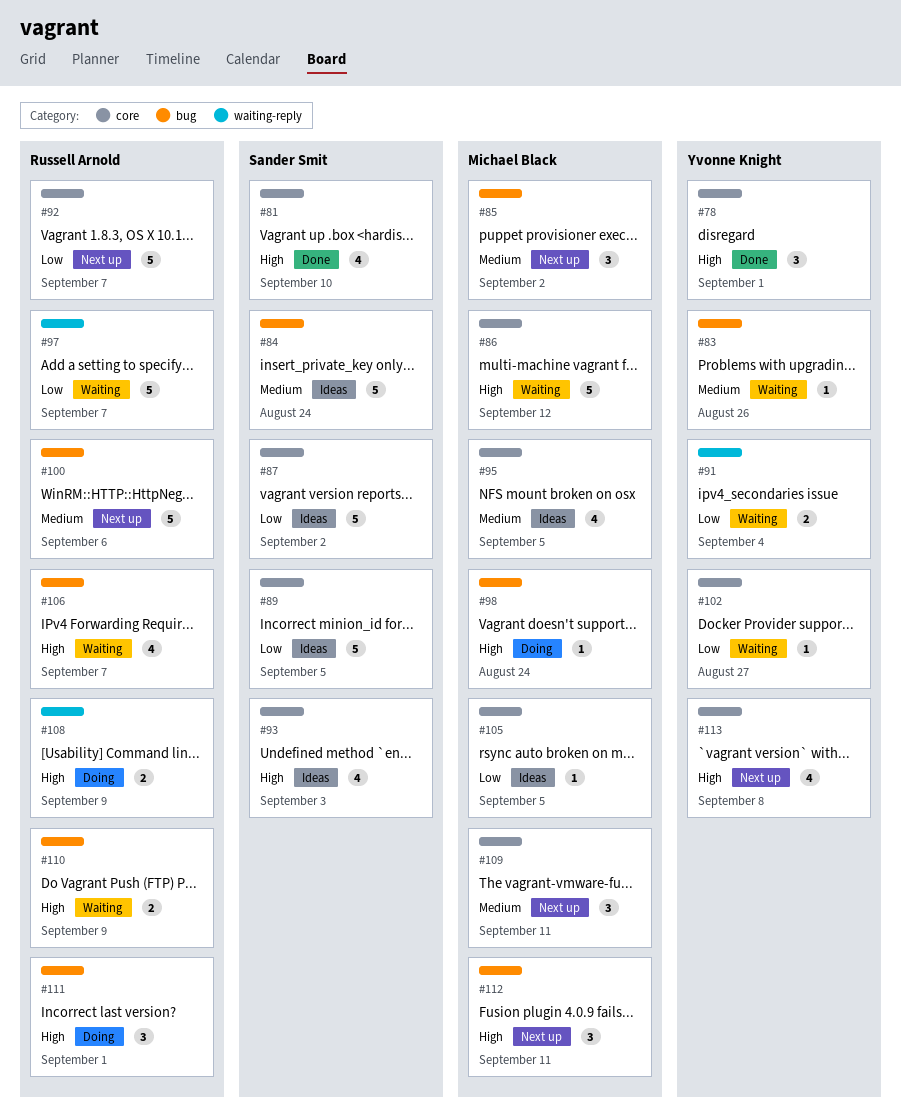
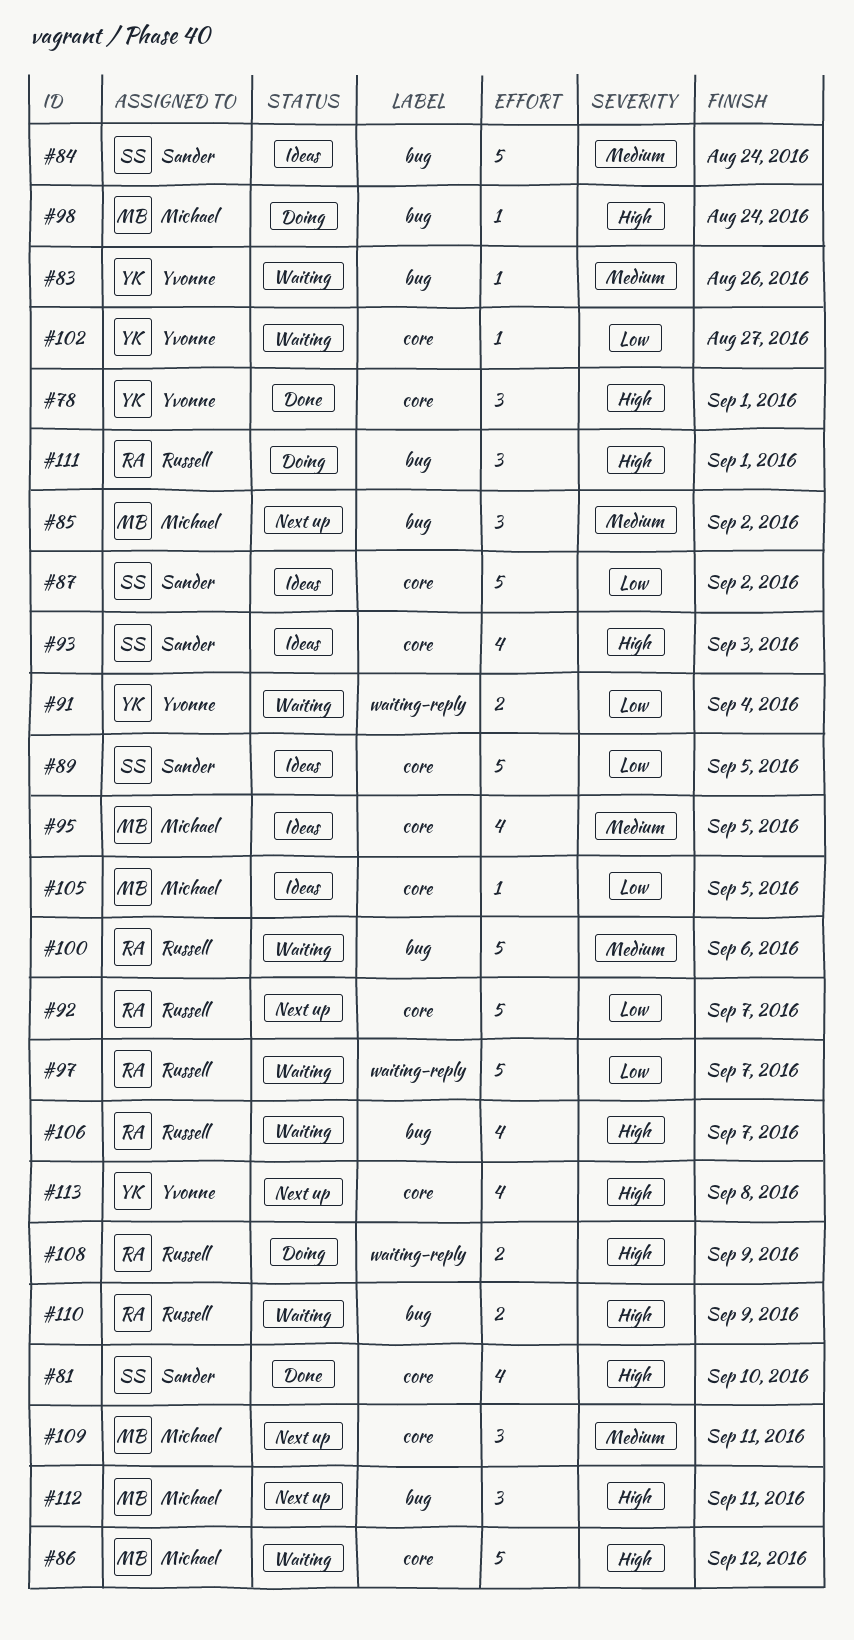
#100, status: Next up -> Waiting

